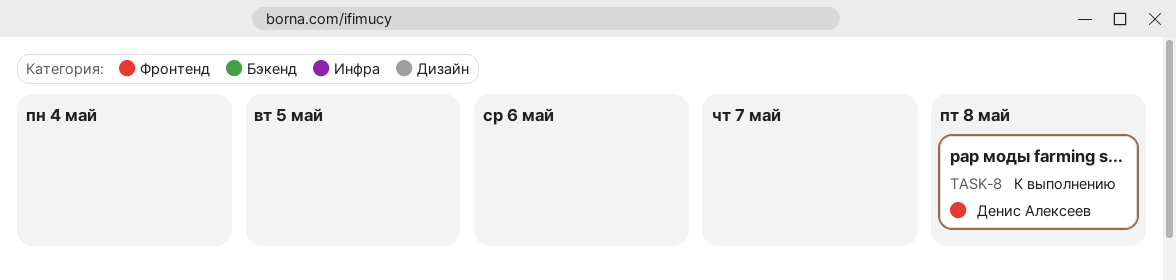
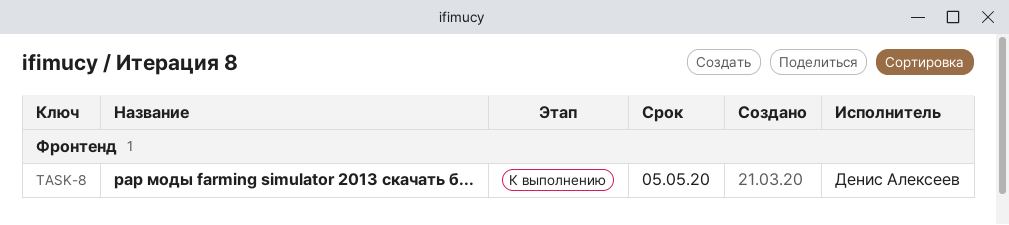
TASK-8, due: May 8 -> May 5

